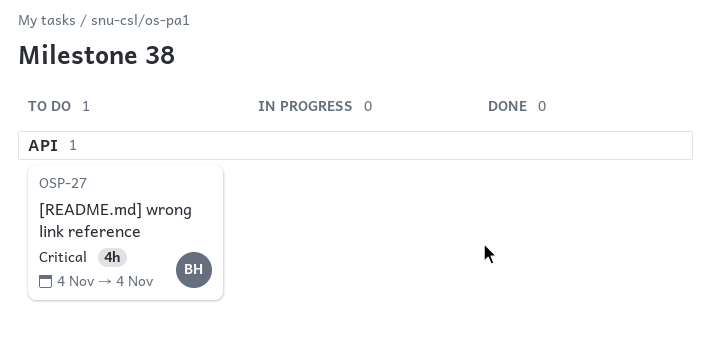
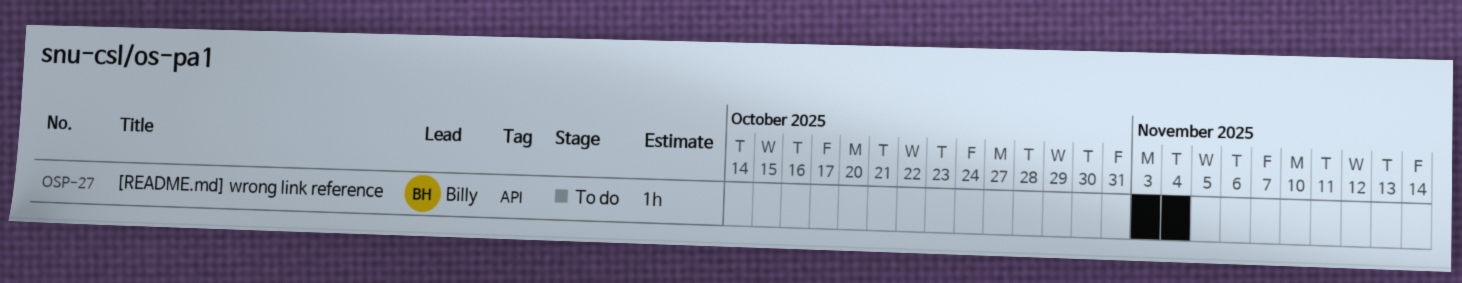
OSP-27, estimate: 4h -> 1h
OSP-27, start: Nov 4 -> Nov 3

